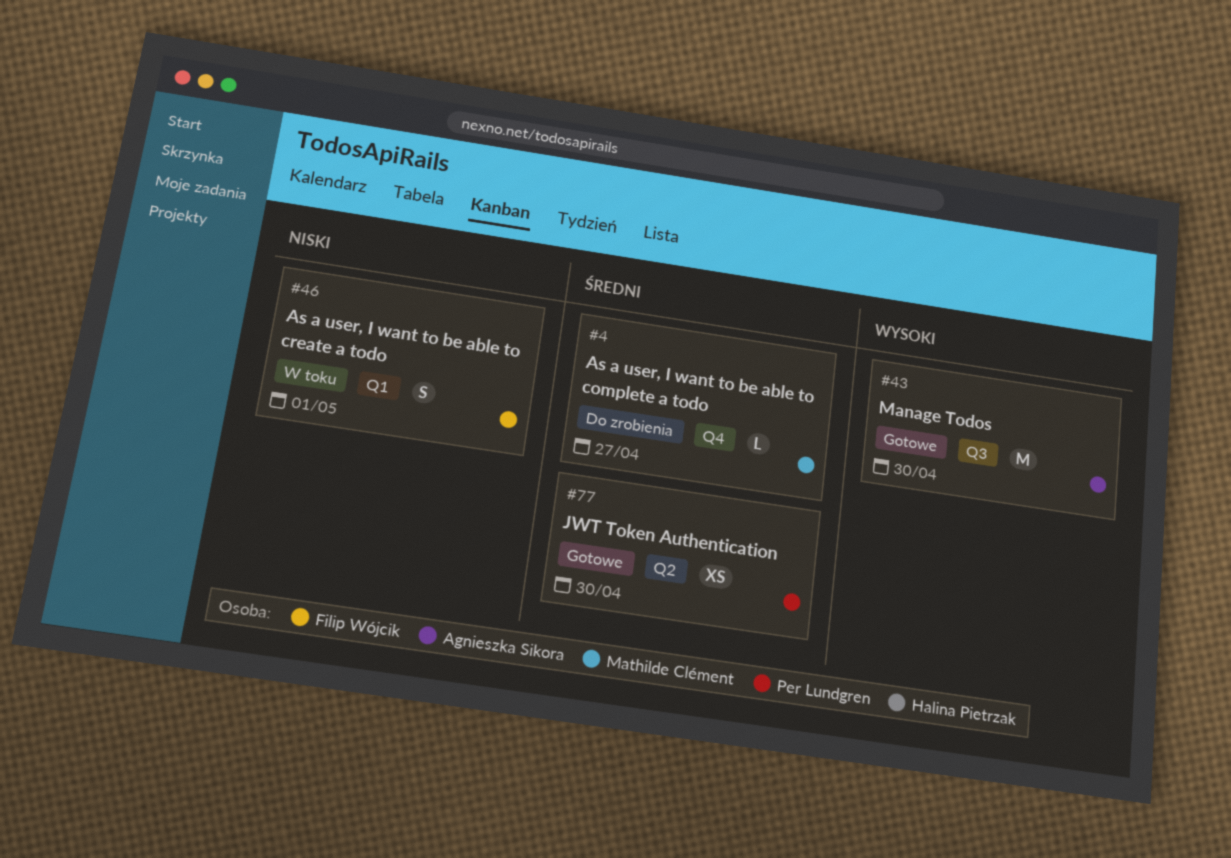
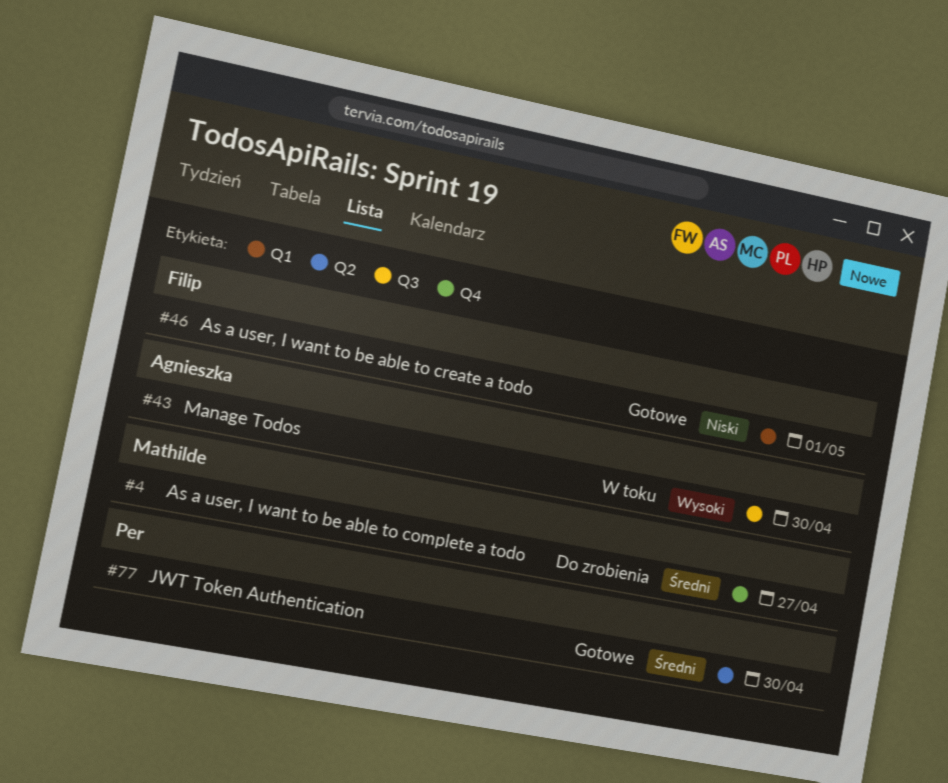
#43, status: Gotowe -> W toku
#46, status: W toku -> Gotowe

